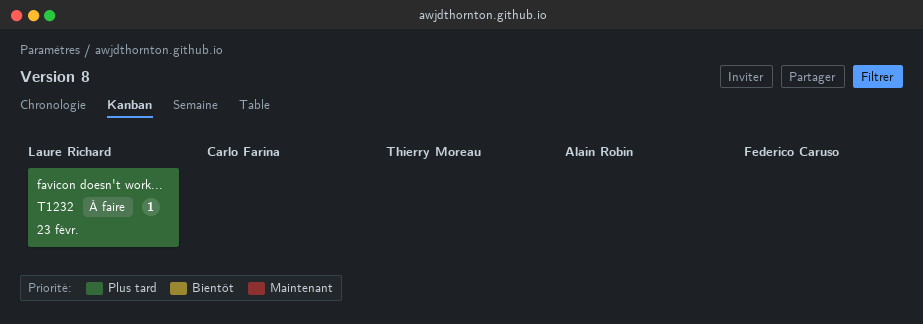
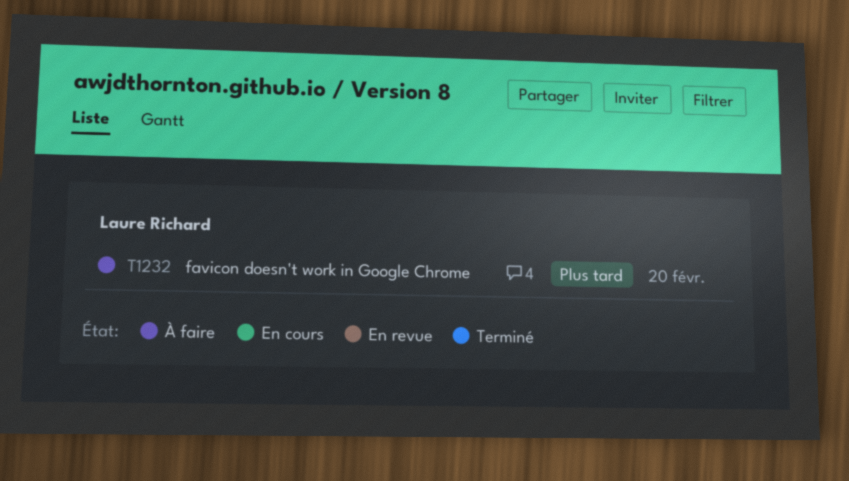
T1232, due: Feb 23 -> Feb 20

